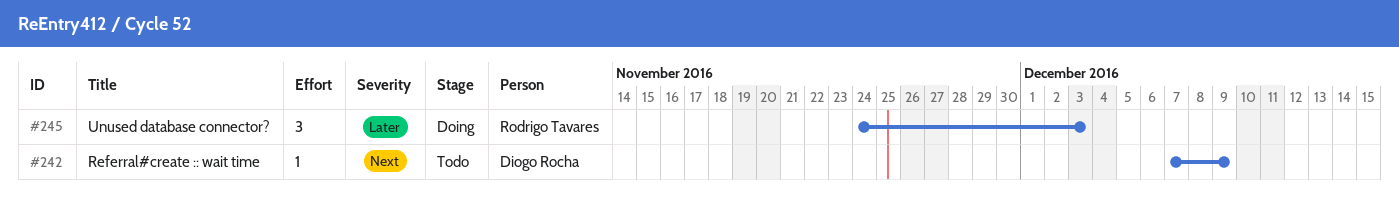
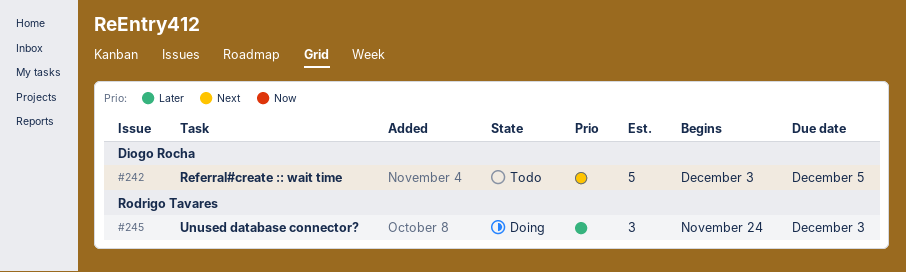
#242, estimate: 1 -> 5
#242, start: Dec 7 -> Dec 3
#242, due: Dec 9 -> Dec 5

